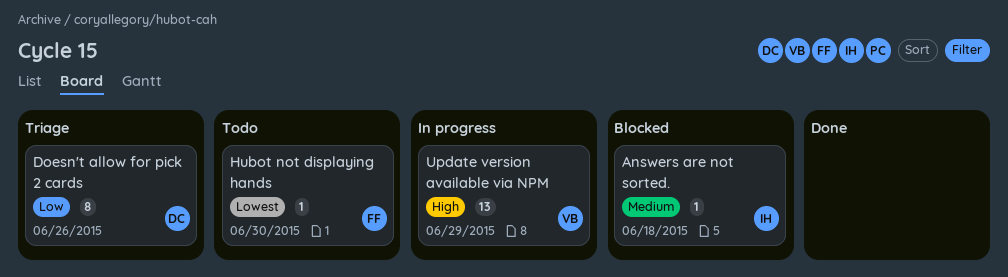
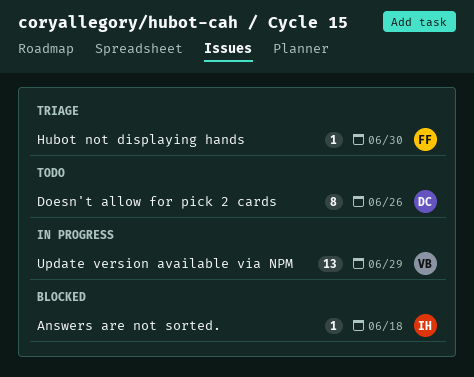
Doesn't allow for pick 2 cards, status: Triage -> Todo
Hubot not displaying hands, status: Todo -> Triage

